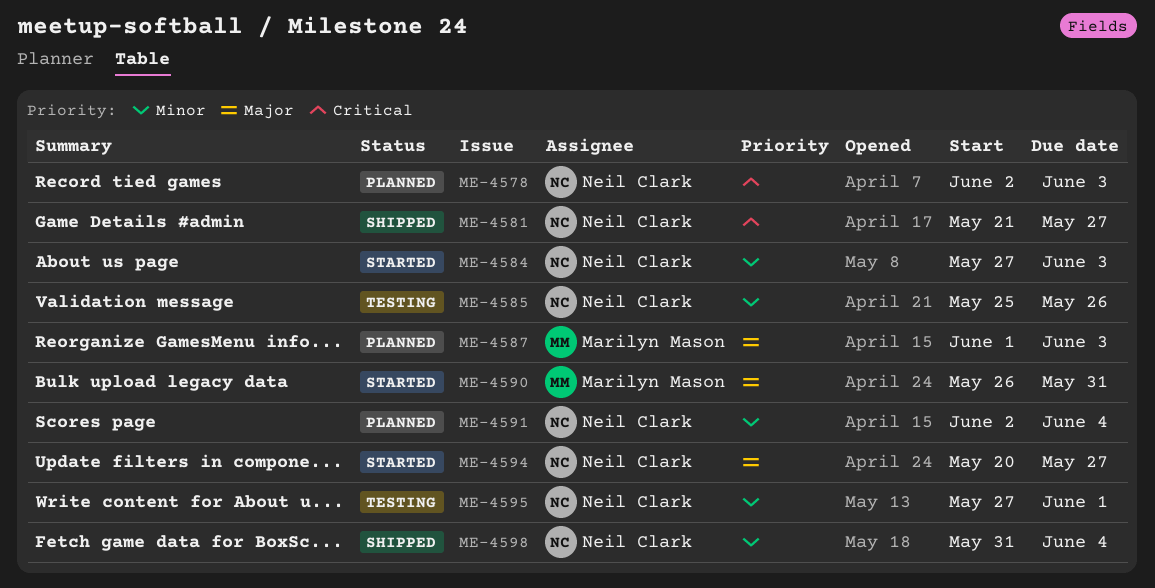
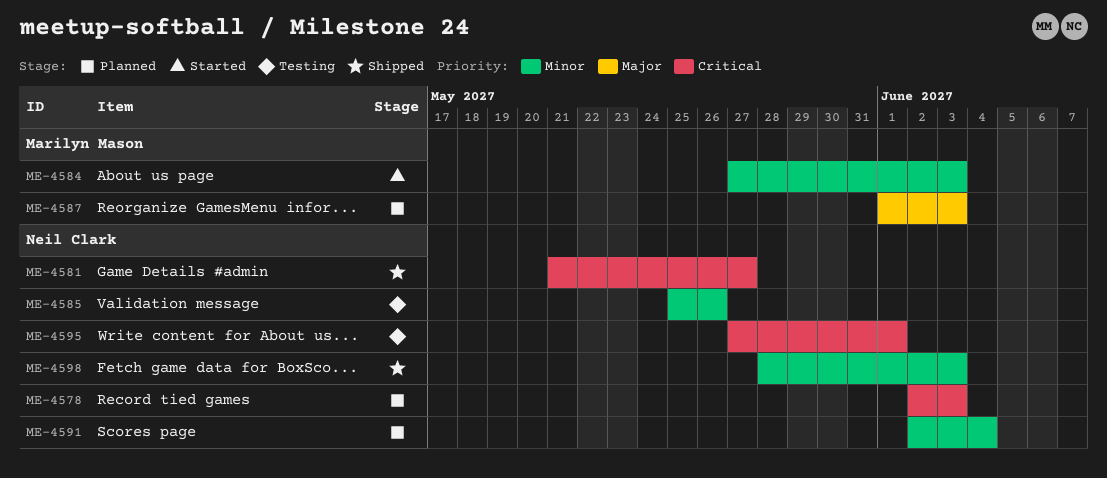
ME-4584, owner: Neil Clark -> Marilyn Mason
ME-4590: present -> none
ME-4594: present -> none
ME-4595, priority: Minor -> Critical
ME-4598, start: May 31 -> May 28
ME-4598, due: Jun 4 -> Jun 3

